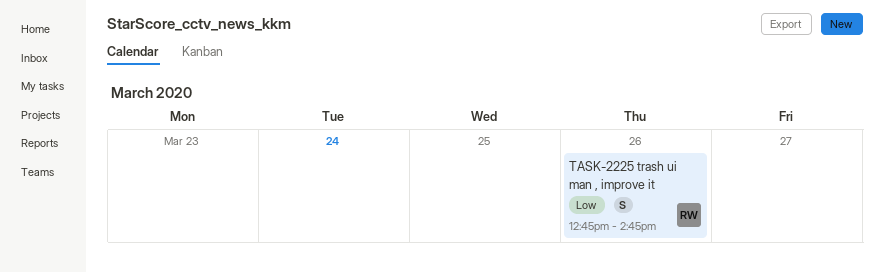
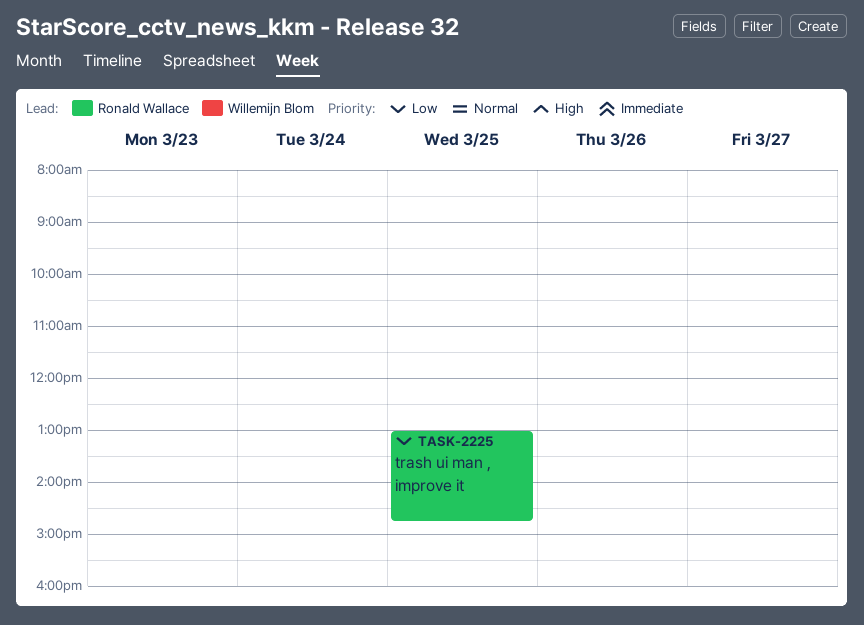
TASK-2225, day: Mar 26 -> Mar 25
TASK-2225, begins: 12:45 -> 13:00

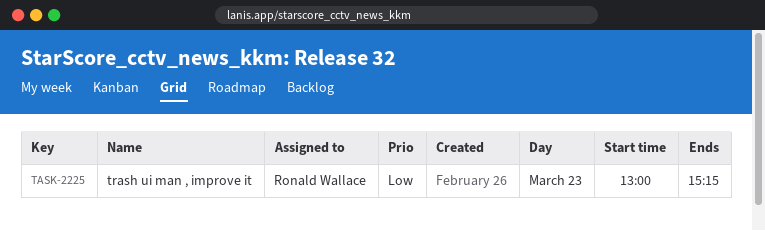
TASK-2225, day: Mar 25 -> Mar 23
TASK-2225, ends: 14:45 -> 15:15

